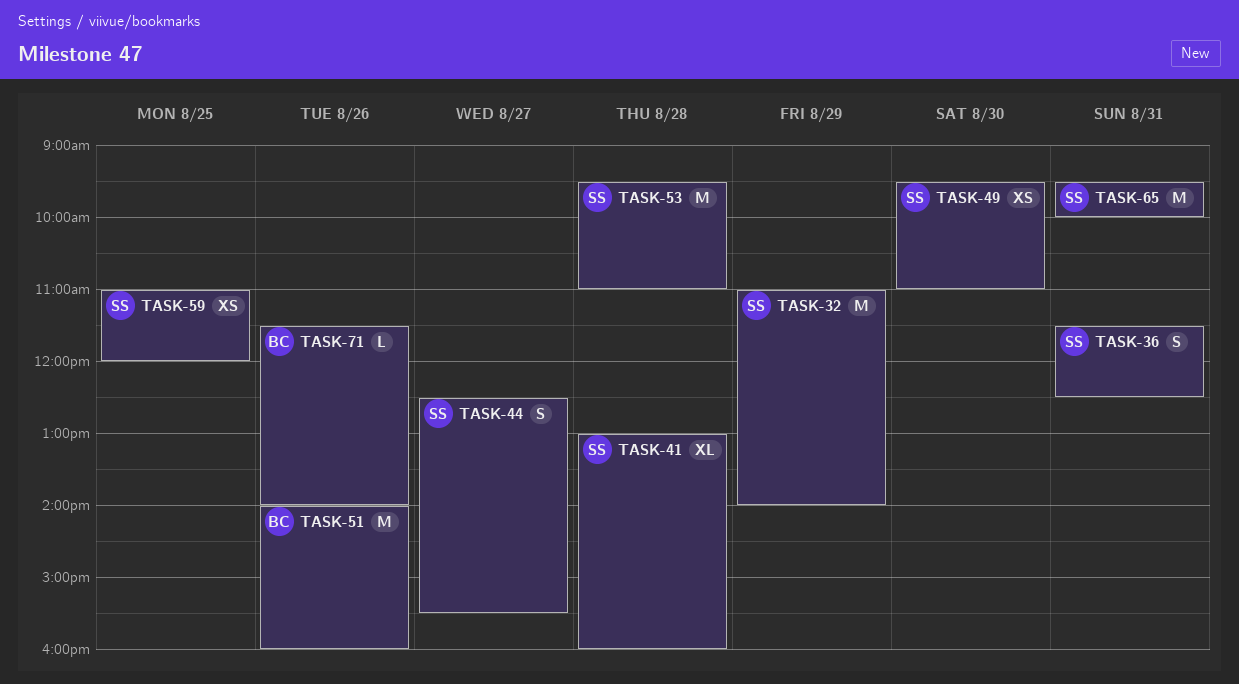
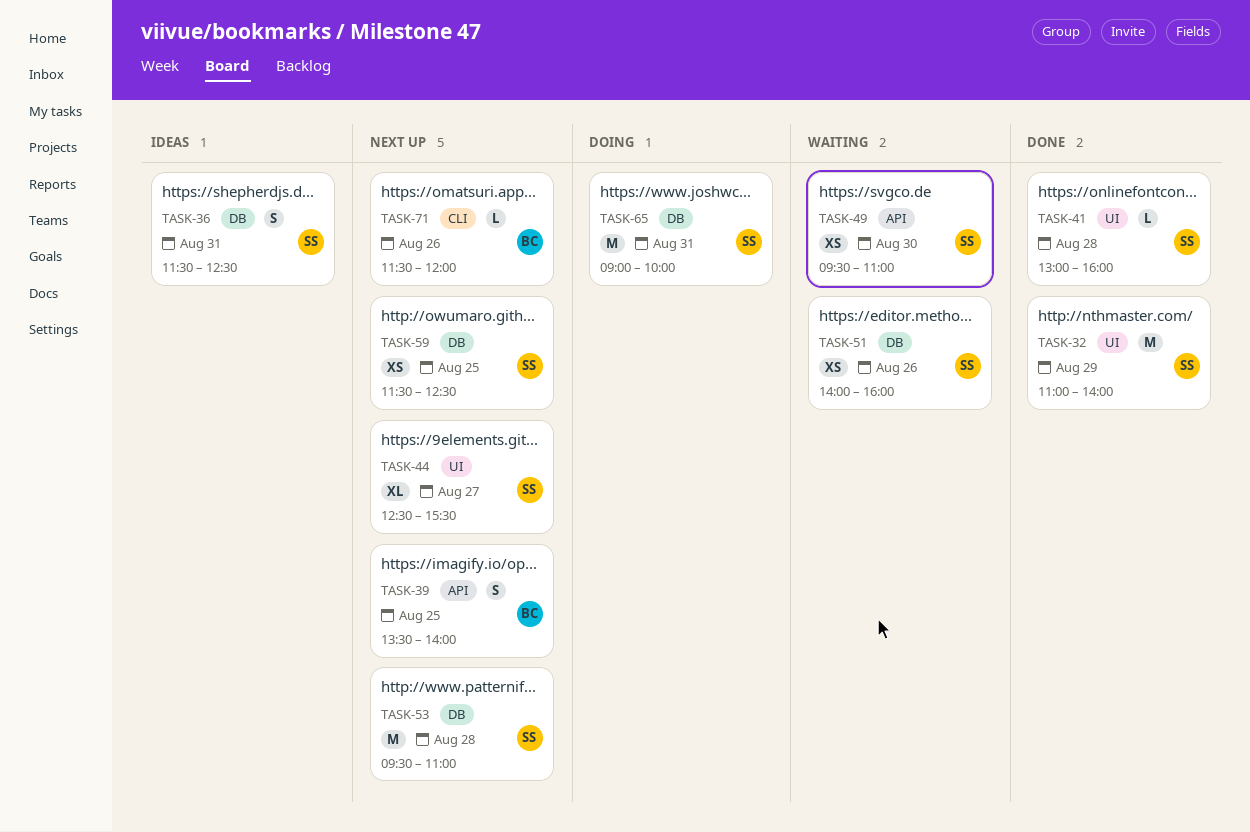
TASK-39: none -> present
TASK-41, estimate: XL -> L
TASK-44, estimate: S -> XL
TASK-51, owner: BC -> SS
TASK-51, estimate: M -> XS
TASK-59, begins: 11:00 -> 11:30
TASK-59, ends: 12:00 -> 12:30
TASK-65, begins: 09:30 -> 09:00
TASK-71, ends: 14:00 -> 12:00

